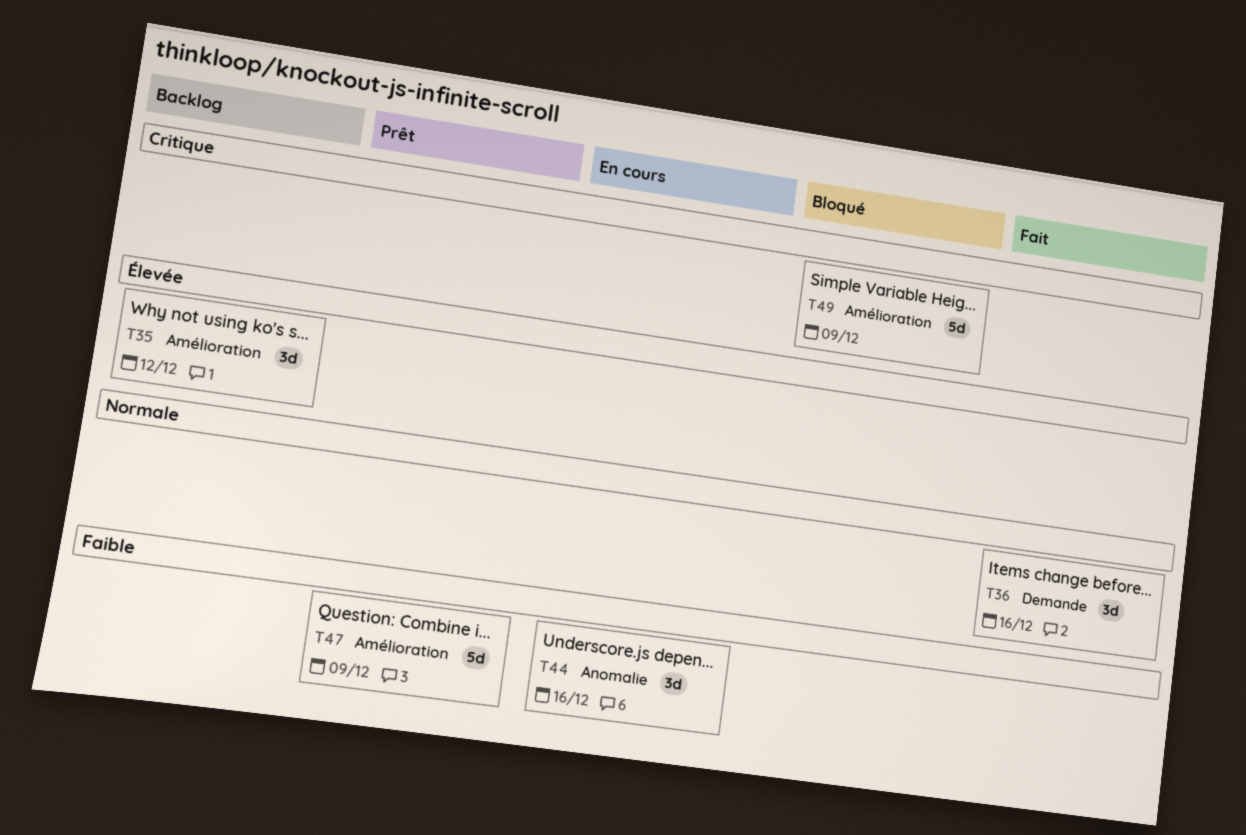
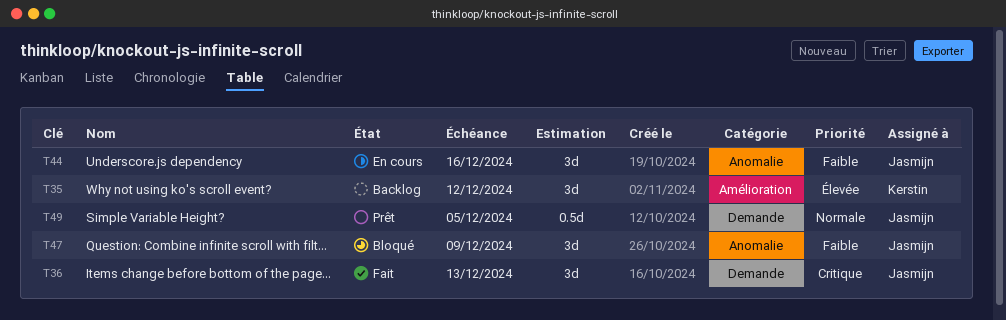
T36, priority: Normale -> Critique
T36, due: Dec 16 -> Dec 13
T47, status: Prêt -> Bloqué
T47, label: Amélioration -> Anomalie
T47, estimate: 5d -> 3d
T49, status: Bloqué -> Prêt
T49, priority: Critique -> Normale
T49, label: Amélioration -> Demande
T49, estimate: 5d -> 0.5d
T49, due: Dec 9 -> Dec 5

